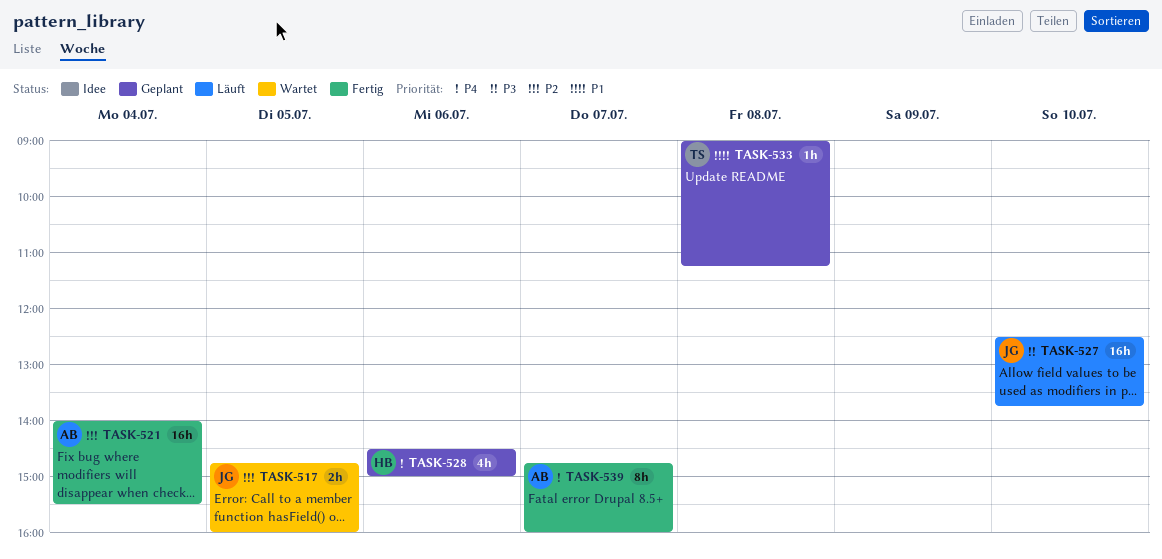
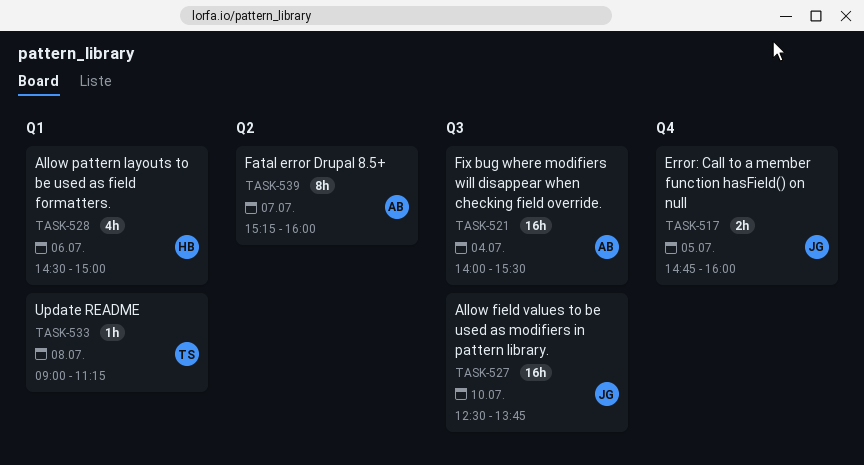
TASK-539, begins: 14:45 -> 15:15

